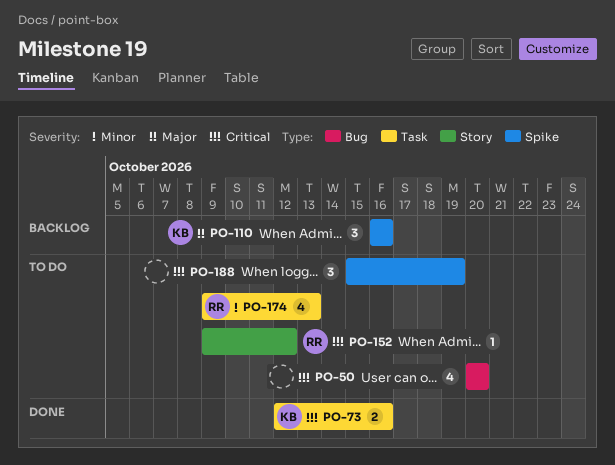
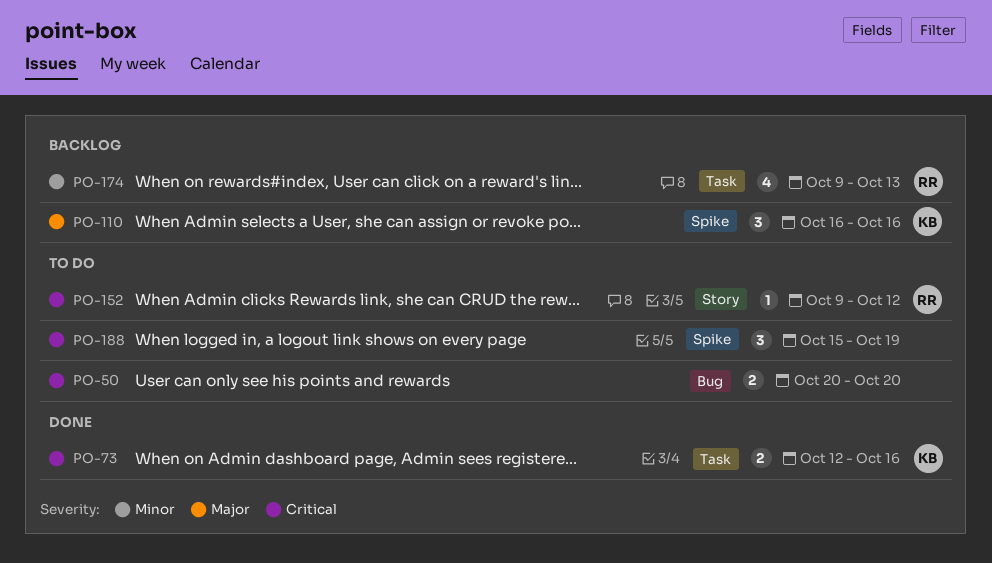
PO-50, estimate: 4 -> 2
PO-174, status: To do -> Backlog

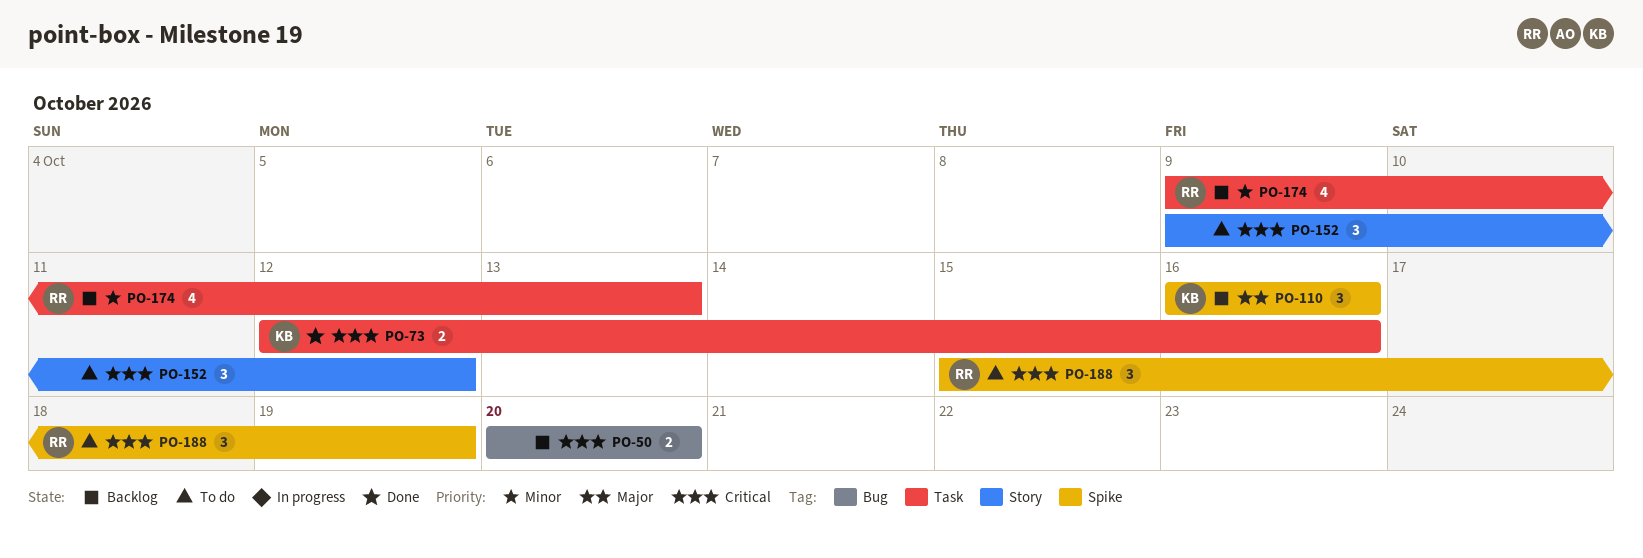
PO-50, status: To do -> Backlog
PO-152, owner: RR -> none
PO-152, estimate: 1 -> 3
PO-188, owner: none -> RR

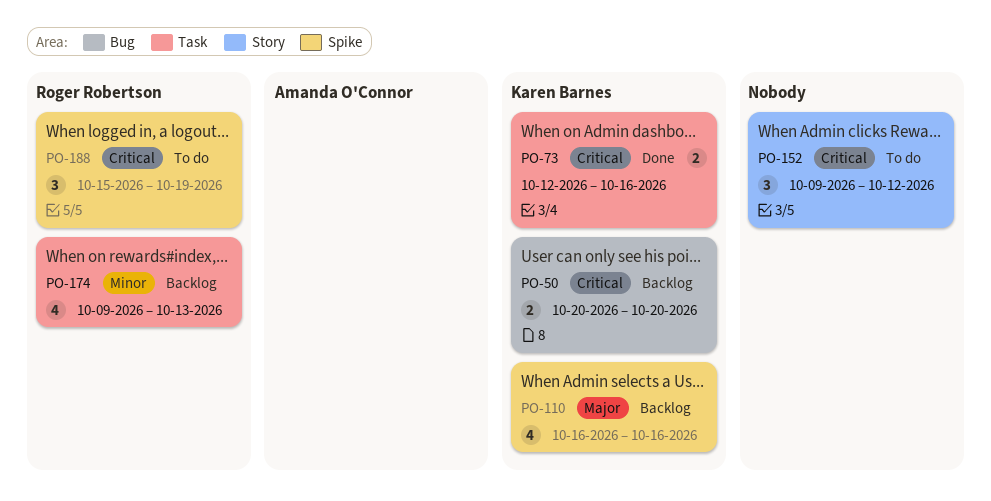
PO-50, owner: none -> Karen Barnes
PO-110, estimate: 3 -> 4

